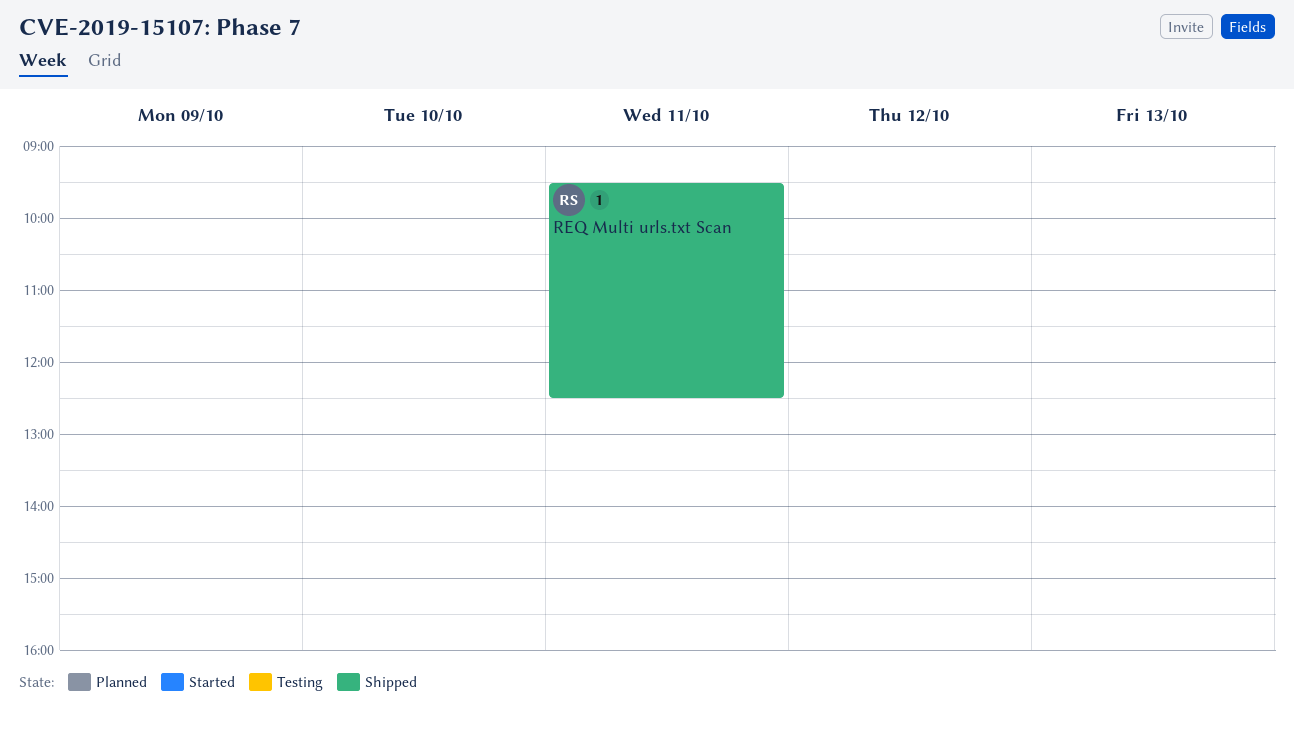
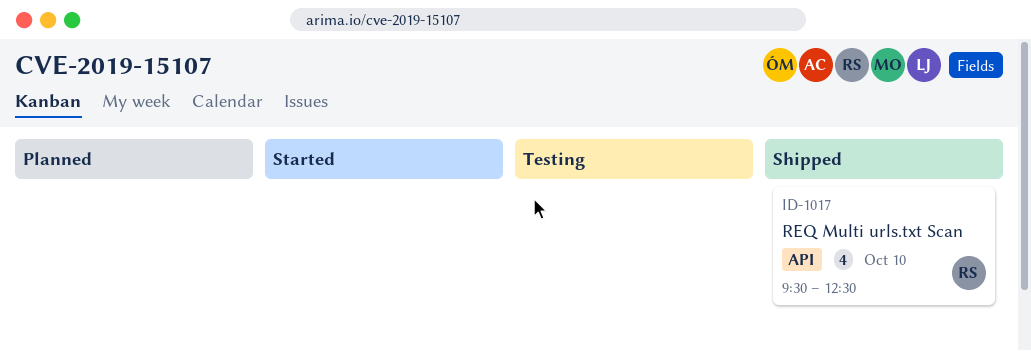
REQ Multi urls.txt Scan, estimate: 1 -> 4
REQ Multi urls.txt Scan, day: Oct 11 -> Oct 10

